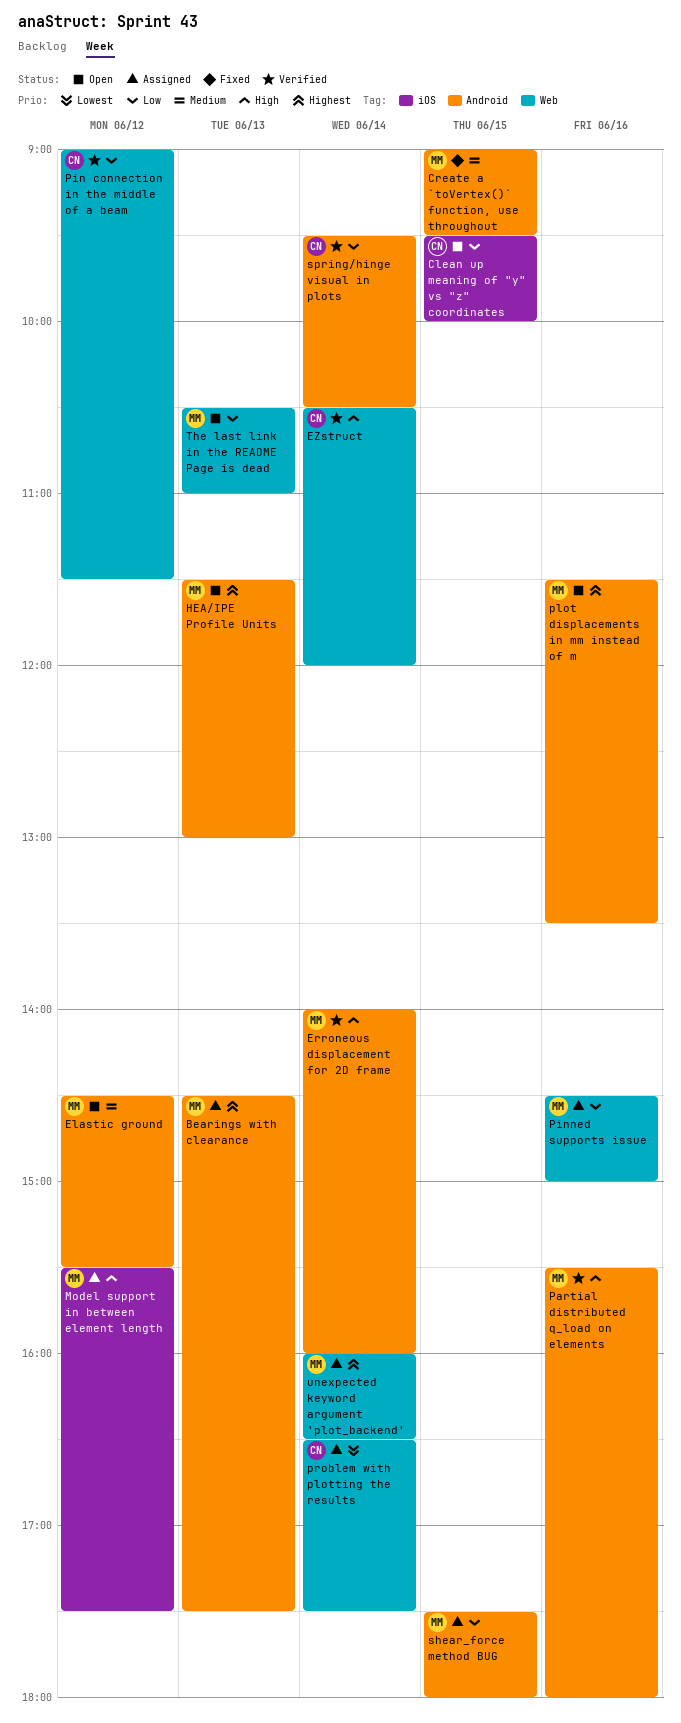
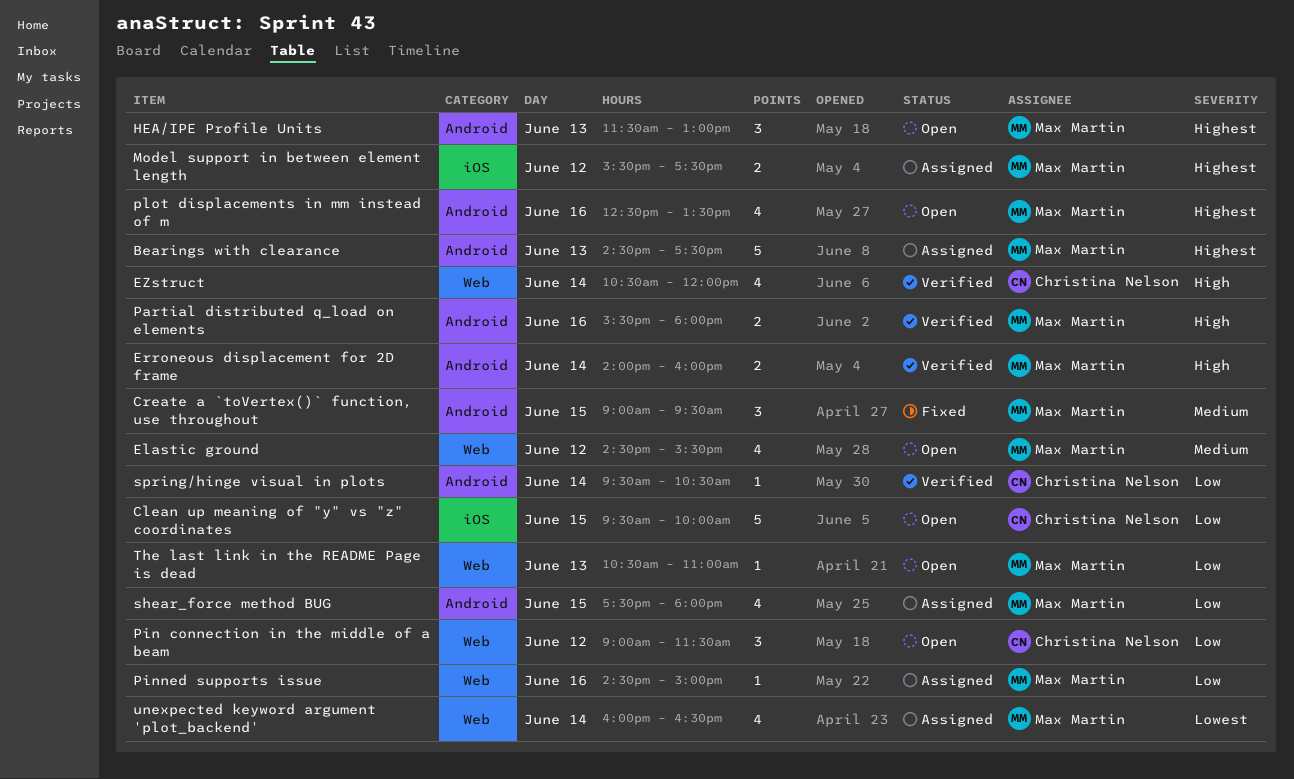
Elastic ground, label: Android -> Web
Model support in between element length, priority: High -> Highest
Pin connection in the middle of a beam, status: Verified -> Open
plot displacements in mm instead of m, begins: 11:30 -> 12:30
problem with plotting the results: present -> none
unexpected keyword argument 'plot_backend', priority: Highest -> Lowest

